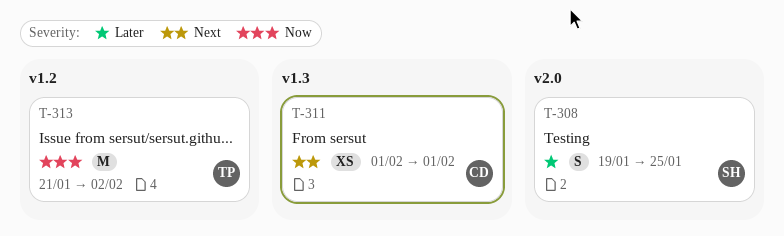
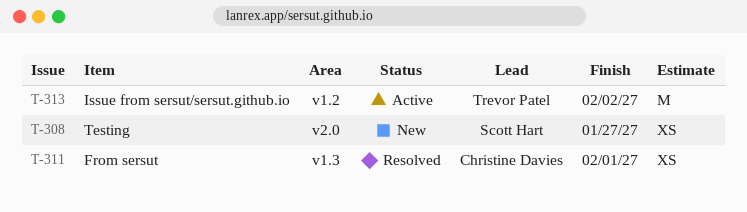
T-308, estimate: S -> XS
T-308, due: Jan 25 -> Jan 27

